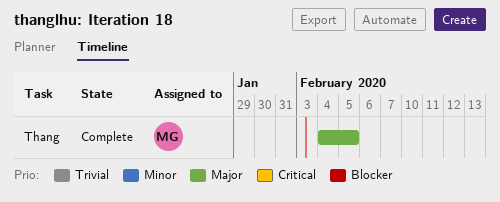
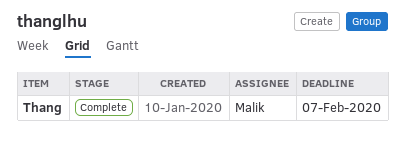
Thang, due: Feb 5 -> Feb 7

